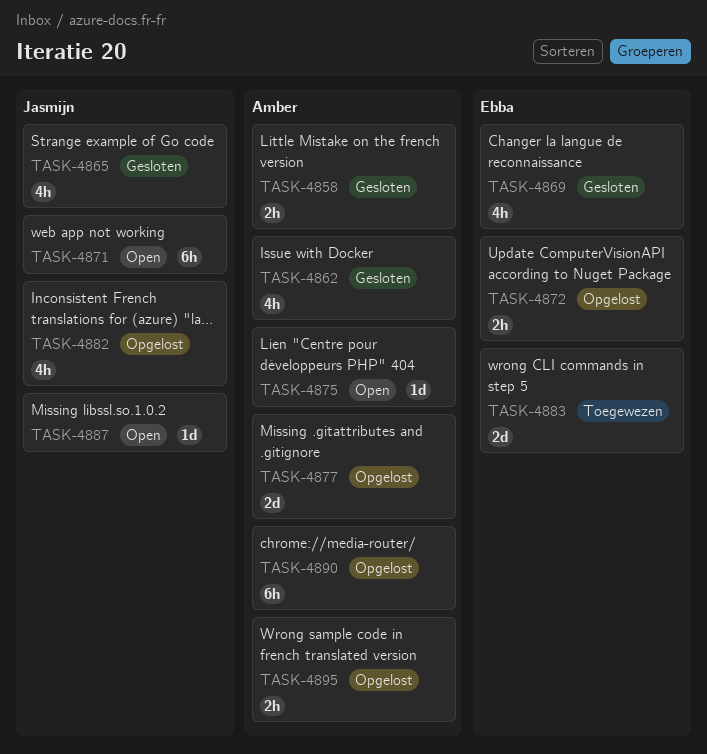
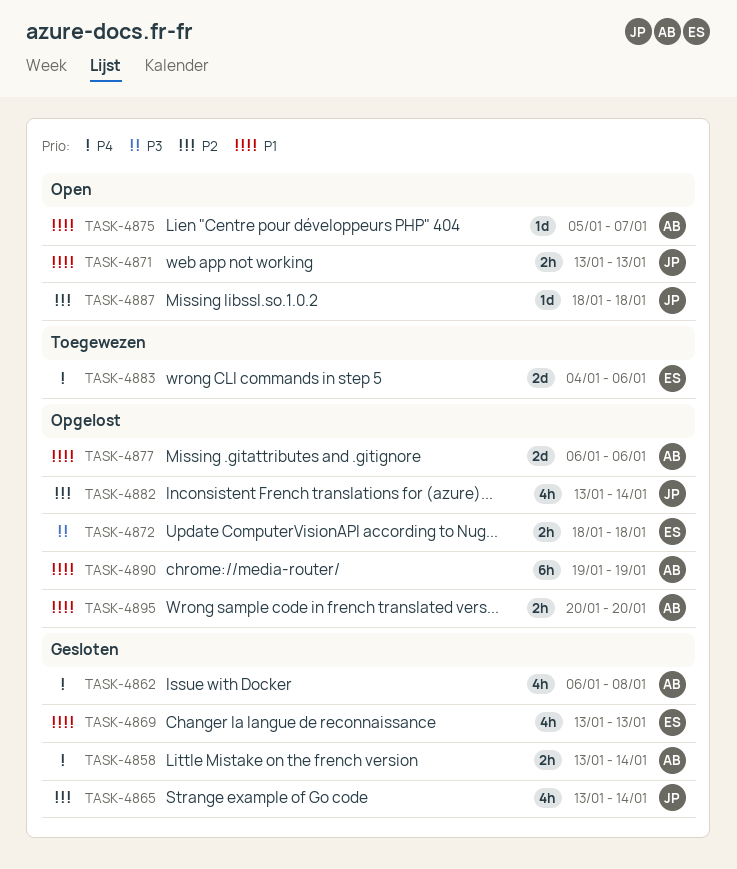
TASK-4871, estimate: 6h -> 2h

